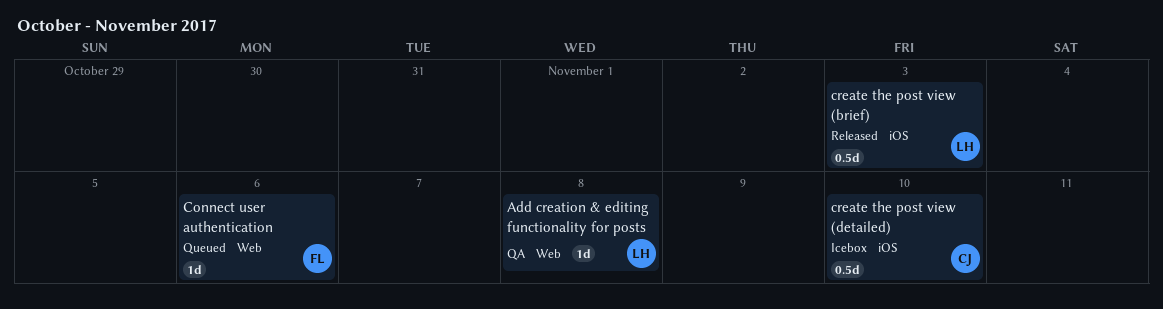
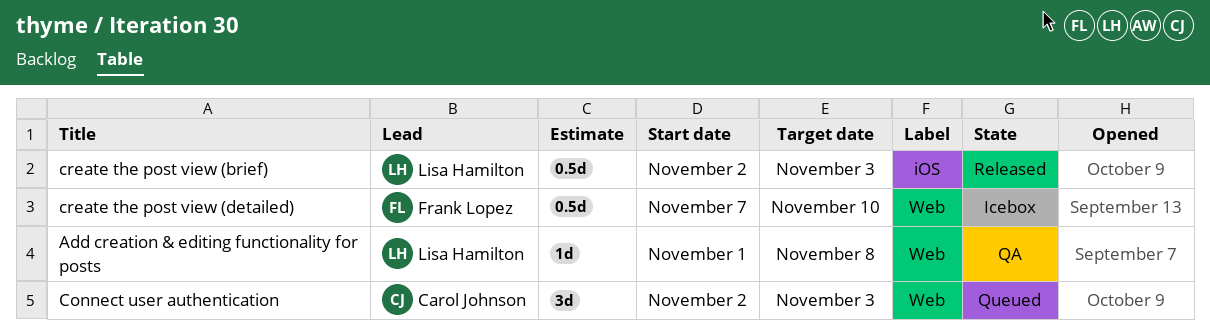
Connect user authentication, owner: Frank Lopez -> Carol Johnson
Connect user authentication, estimate: 1d -> 3d
Connect user authentication, due: Nov 6 -> Nov 3
create the post view (detailed), owner: Carol Johnson -> Frank Lopez
create the post view (detailed), label: iOS -> Web

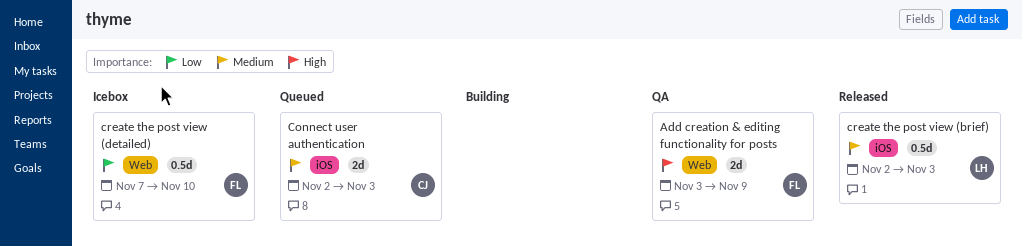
Add creation & editing functionality for posts, owner: Lisa Hamilton -> Frank Lopez
Add creation & editing functionality for posts, estimate: 1d -> 2d
Add creation & editing functionality for posts, start: Nov 1 -> Nov 3
Add creation & editing functionality for posts, due: Nov 8 -> Nov 9
Connect user authentication, label: Web -> iOS
Connect user authentication, estimate: 3d -> 2d

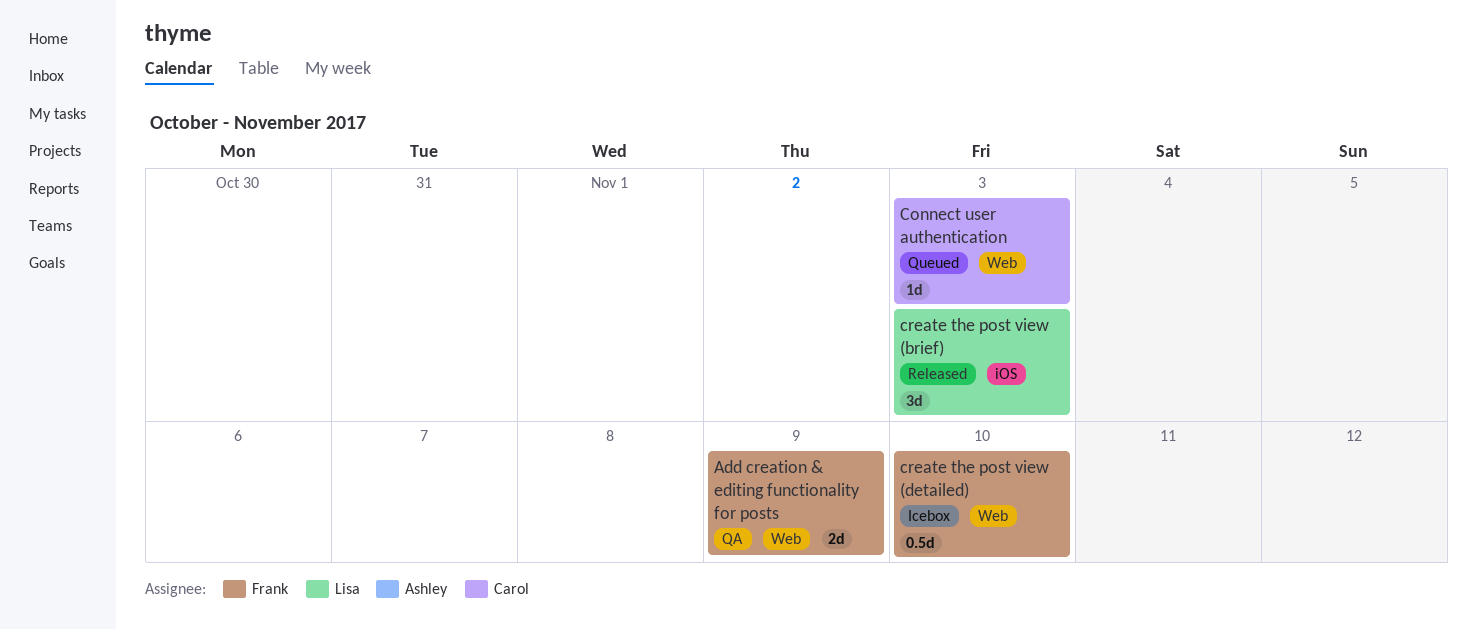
Connect user authentication, label: iOS -> Web
Connect user authentication, estimate: 2d -> 1d
create the post view (brief), estimate: 0.5d -> 3d

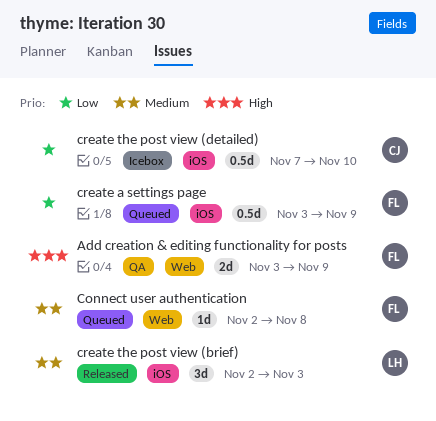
Connect user authentication, owner: Carol -> Frank
Connect user authentication, due: Nov 3 -> Nov 8
create a settings page: none -> present
create the post view (detailed), owner: Frank -> Carol
create the post view (detailed), label: Web -> iOS

